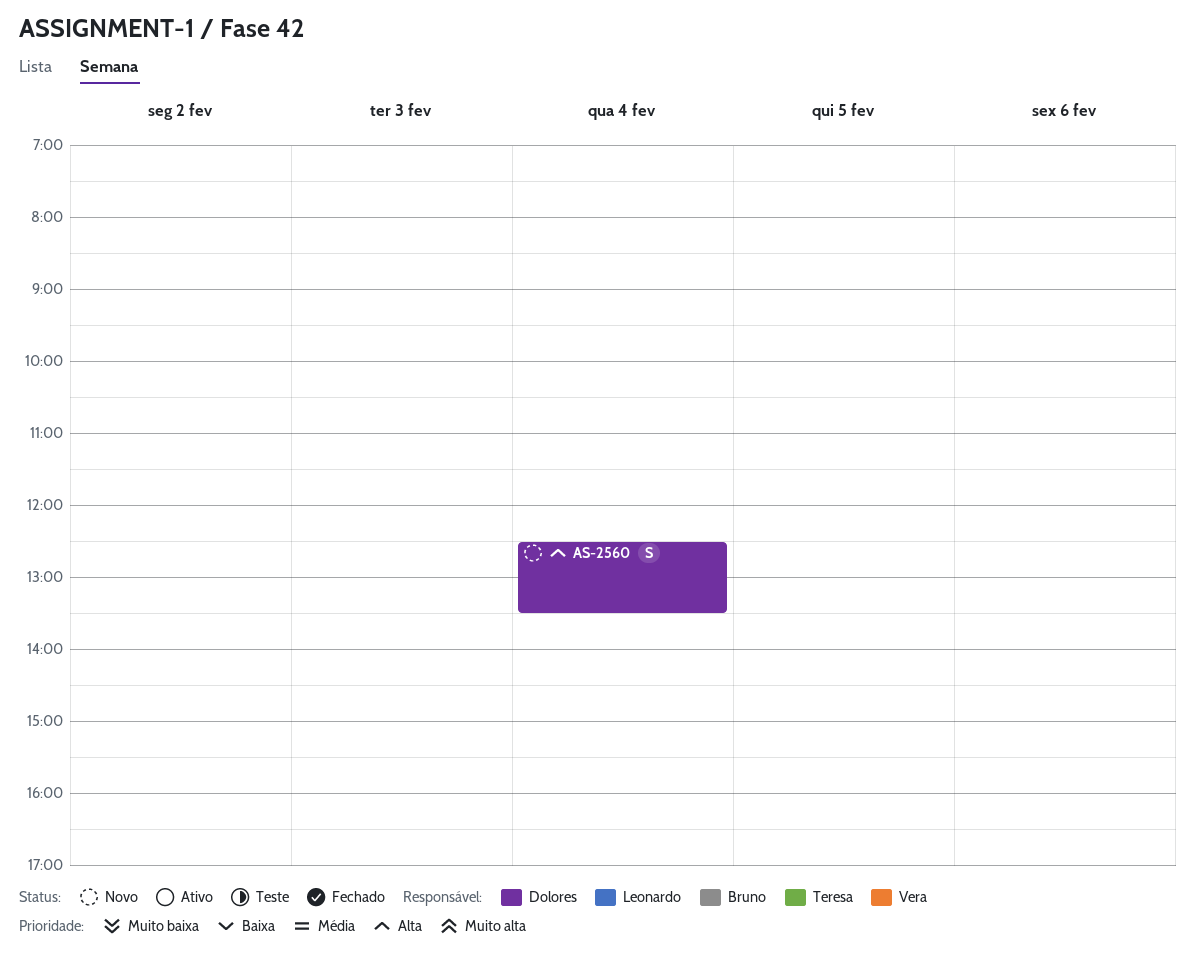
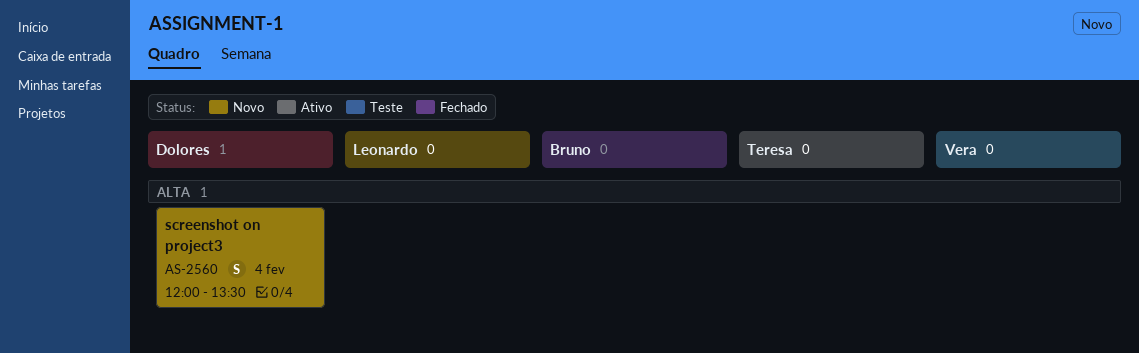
AS-2560, begins: 12:30 -> 12:00

